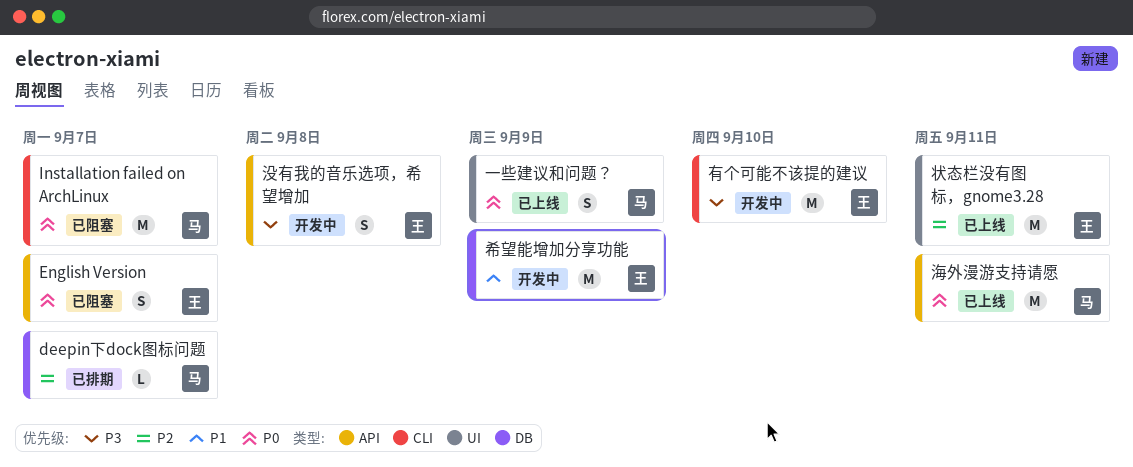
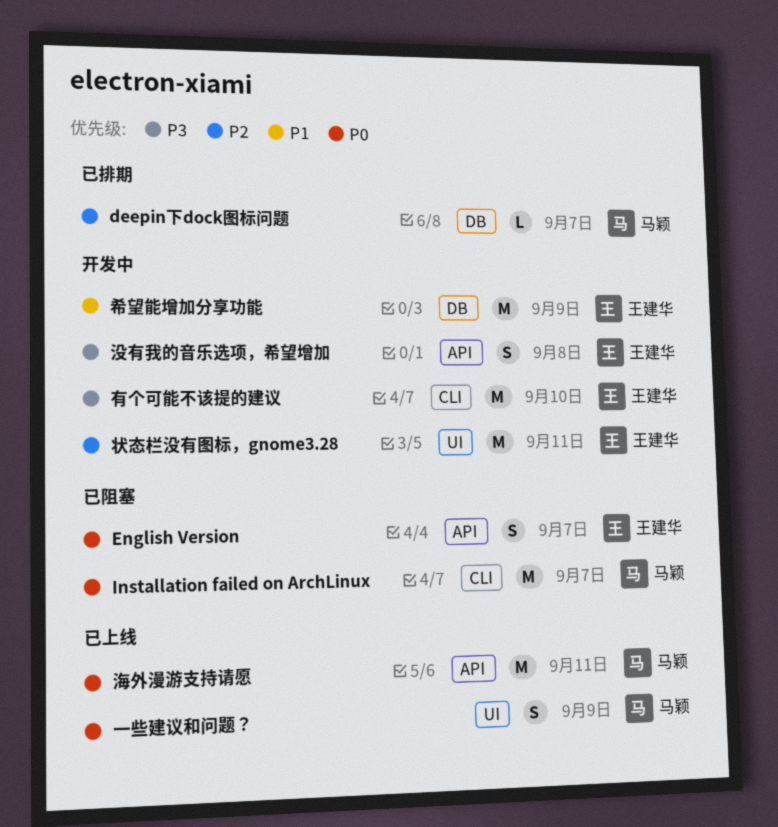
状态栏没有图标，gnome3.28, status: 已上线 -> 开发中

